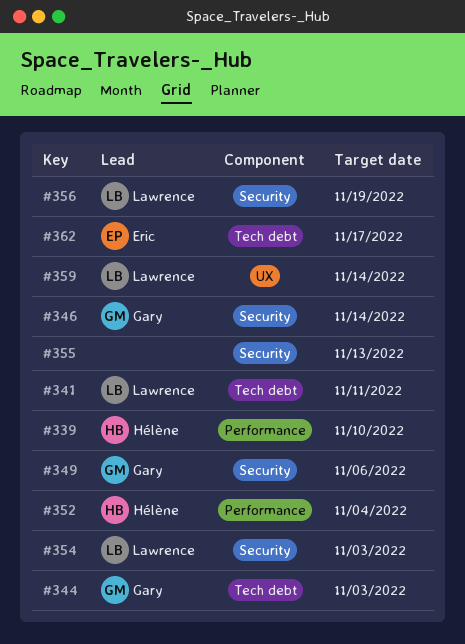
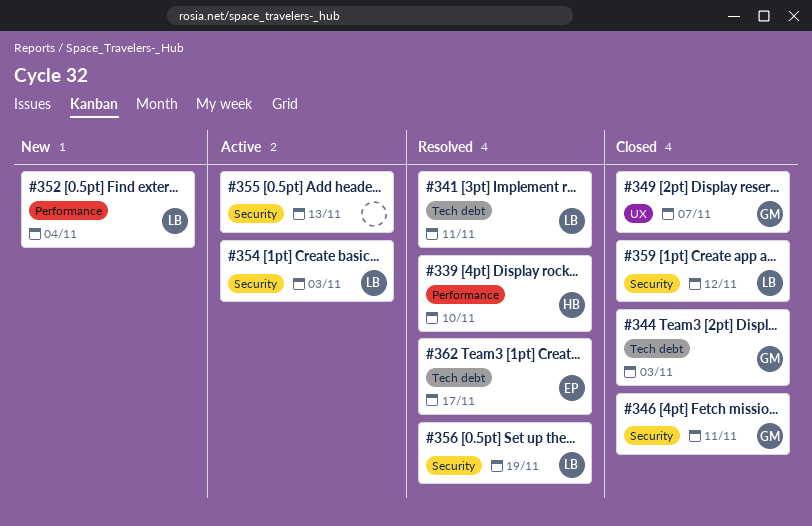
#346, due: Nov 14 -> Nov 11
#349, label: Security -> UX
#349, due: Nov 6 -> Nov 7
#352, owner: Hélène -> Lawrence
#359, label: UX -> Security
#359, due: Nov 14 -> Nov 12

